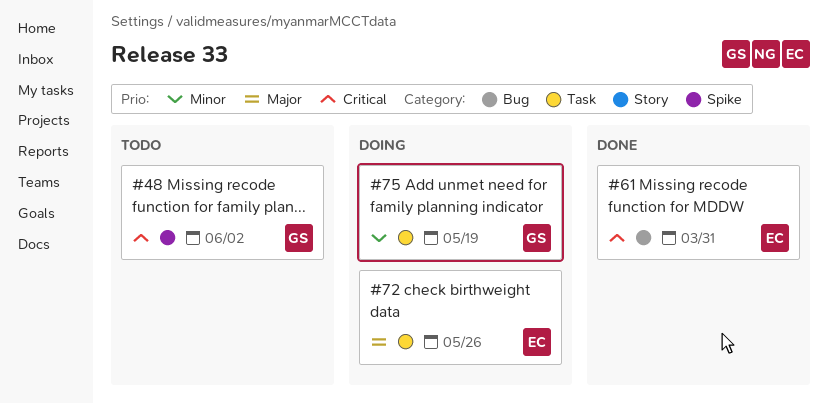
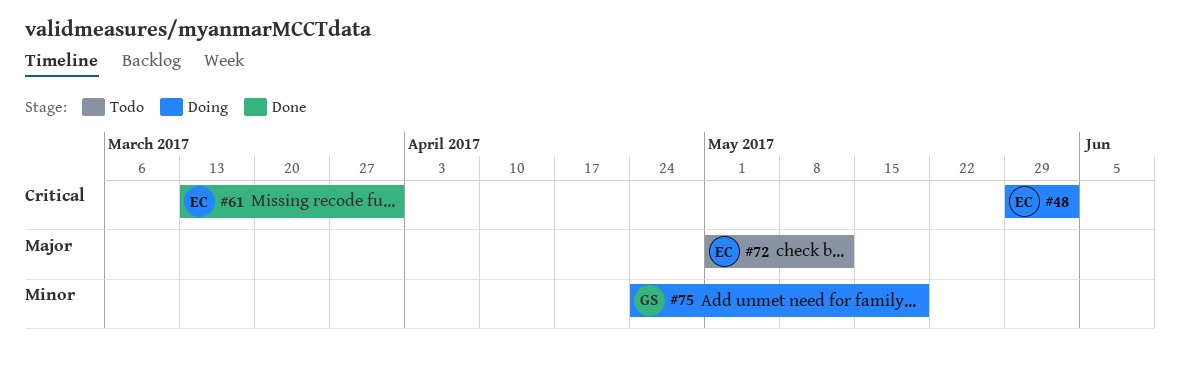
#48, status: Todo -> Doing
#48, owner: GS -> EC
#72, status: Doing -> Todo
#72, due: May 26 -> May 12

